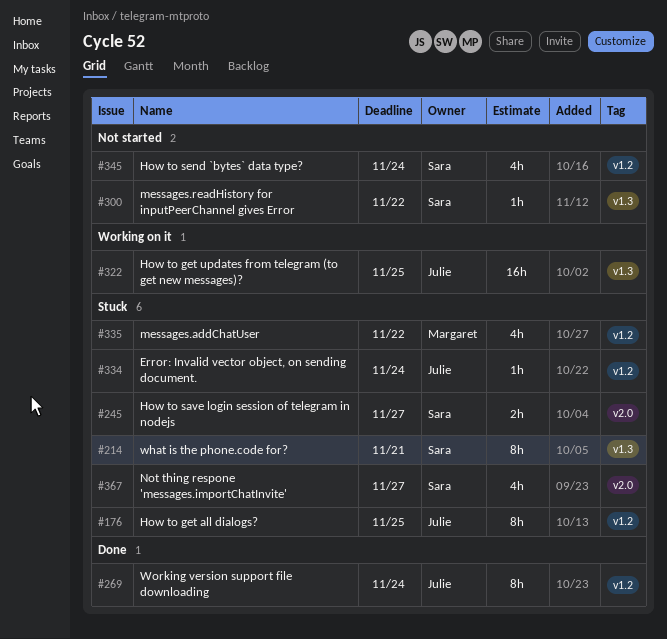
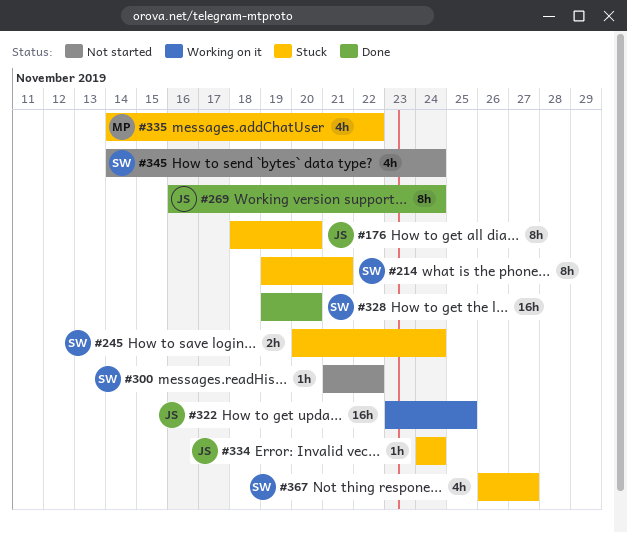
#176, due: Nov 25 -> Nov 20
#245, due: Nov 27 -> Nov 24
#328: none -> present

